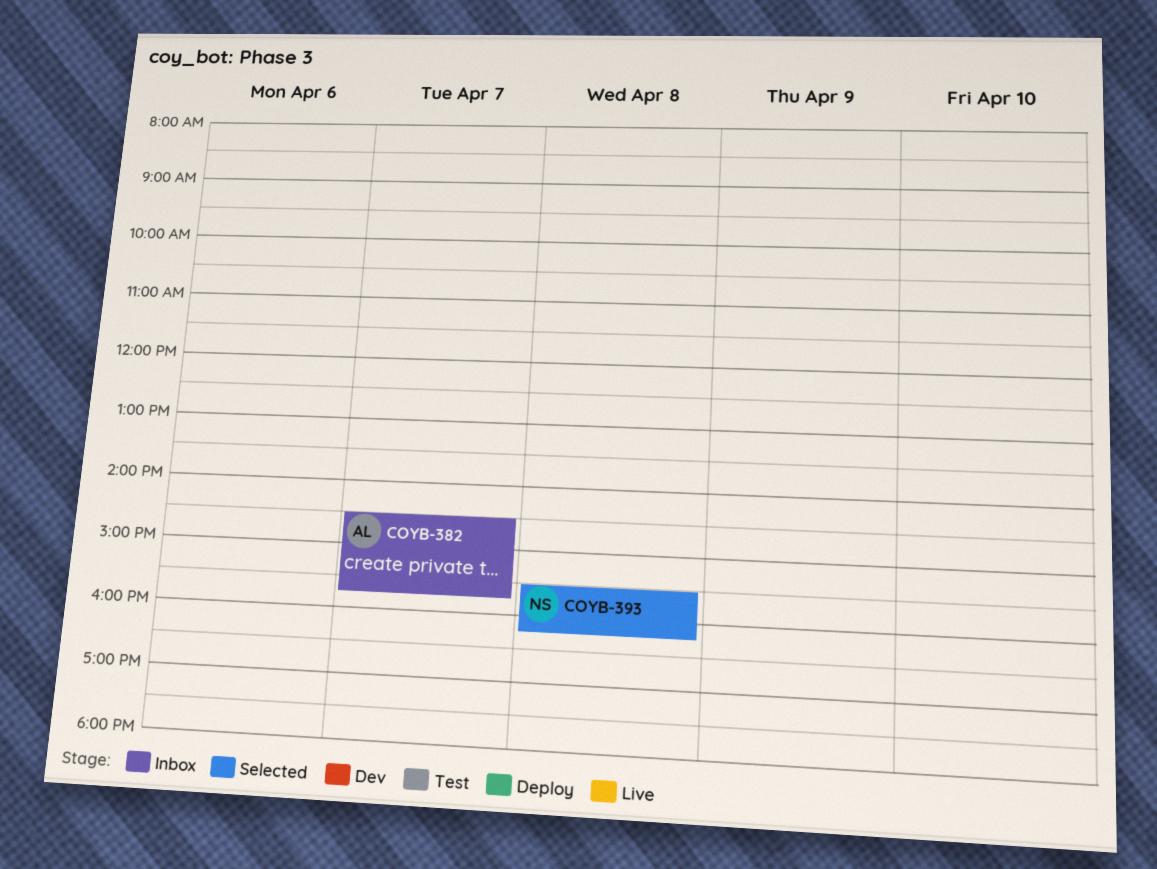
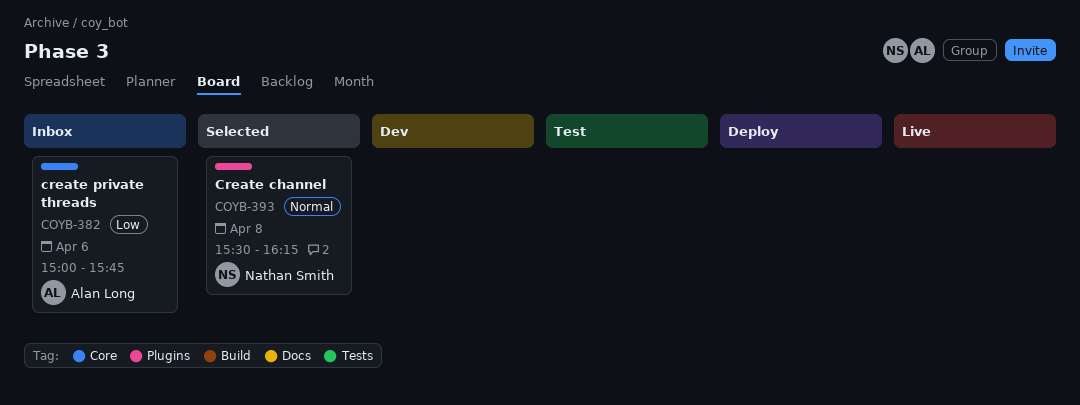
COYB-382, day: Apr 7 -> Apr 6
COYB-382, begins: 14:30 -> 15:00

